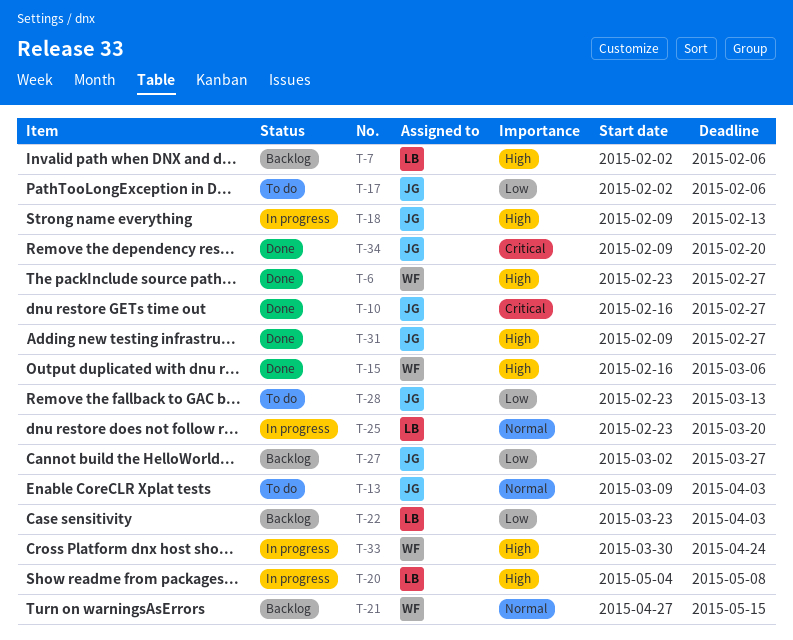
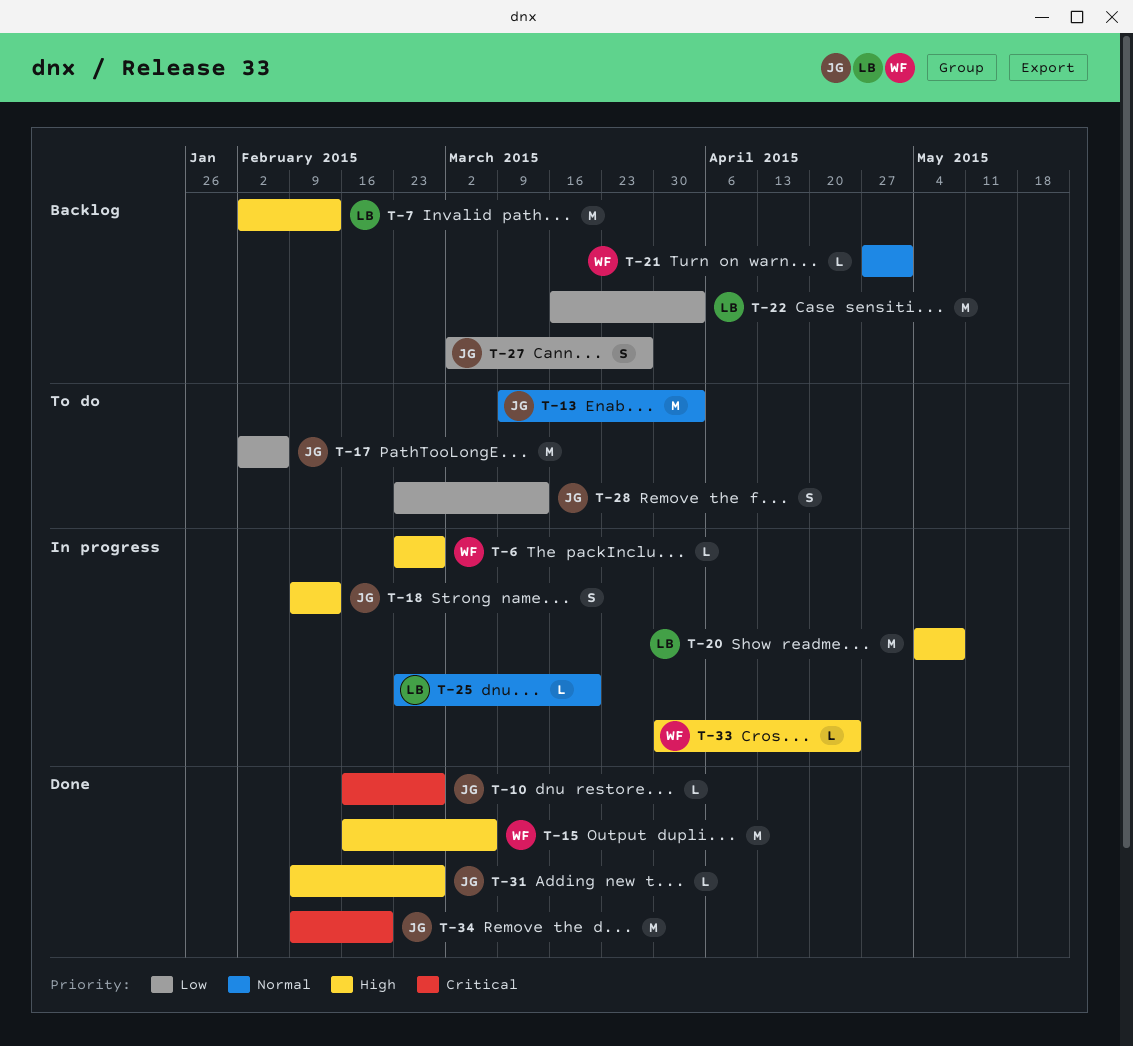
T-6, status: Done -> In progress
T-7, due: Feb 6 -> Feb 13
T-21, due: May 15 -> May 1
T-22, start: Mar 23 -> Mar 16

